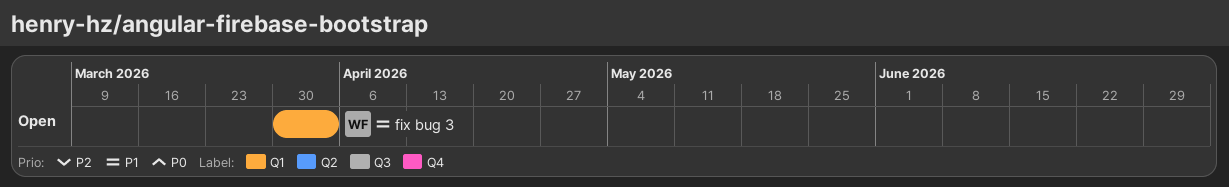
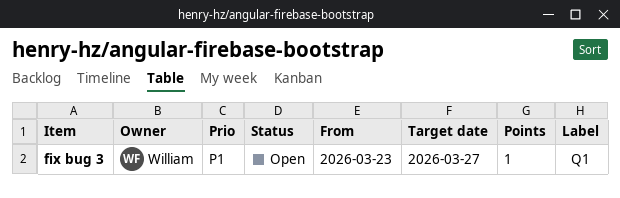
fix bug 3, start: Mar 30 -> Mar 23
fix bug 3, due: Apr 3 -> Mar 27

